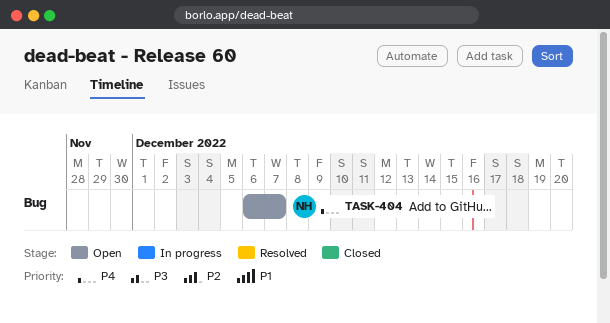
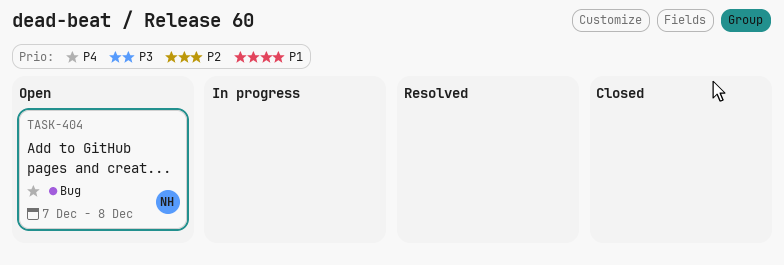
TASK-404, start: Dec 6 -> Dec 7
TASK-404, due: Dec 7 -> Dec 8

